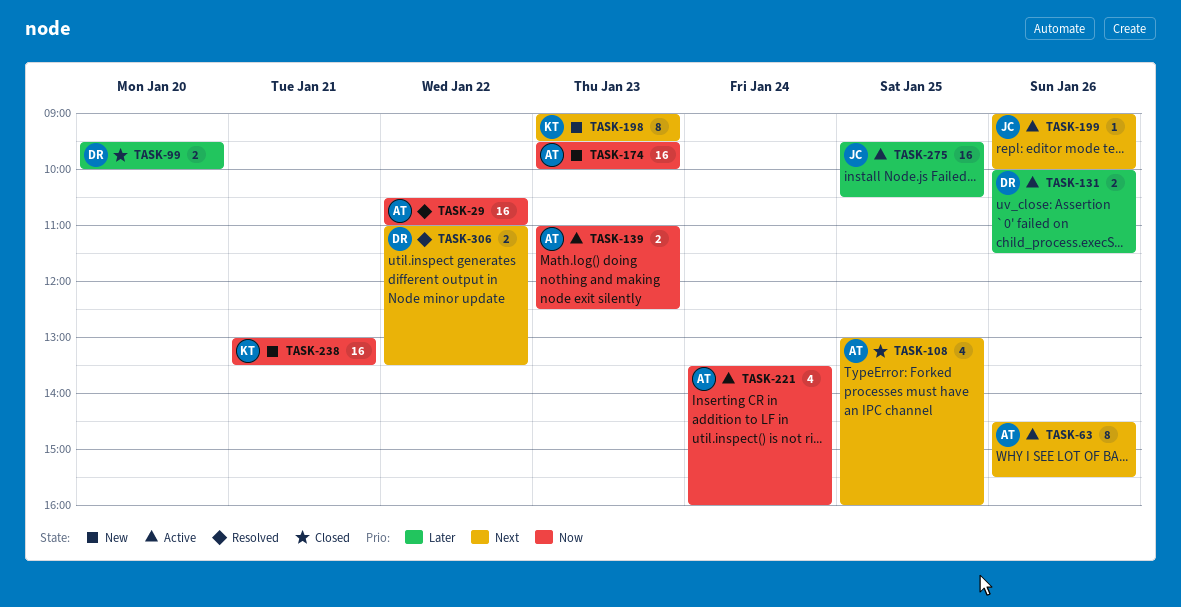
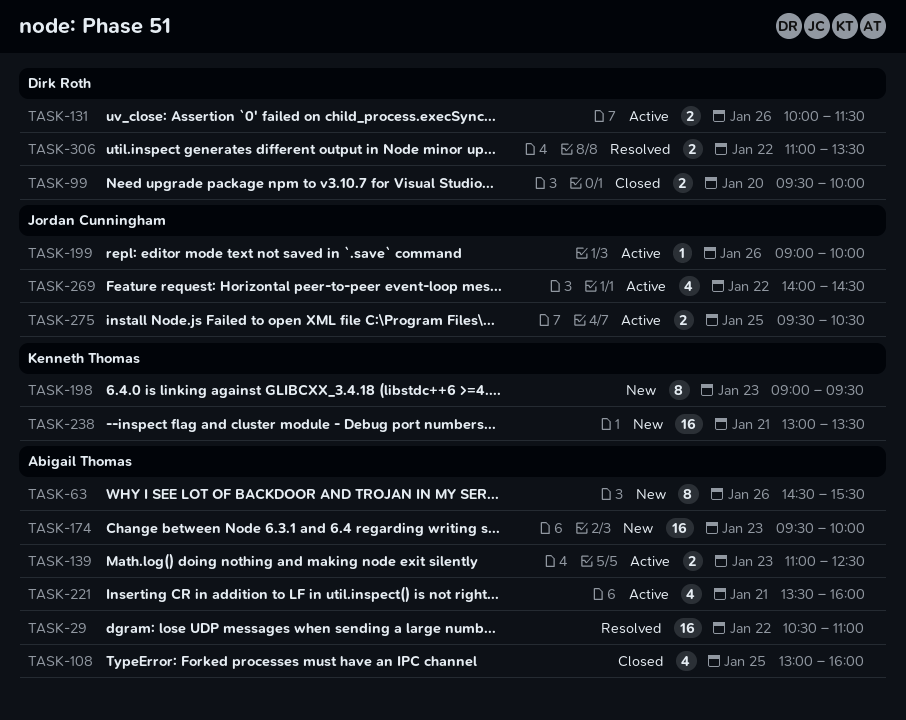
TASK-63, status: Active -> New
TASK-221, day: Jan 24 -> Jan 21
TASK-269: none -> present
TASK-275, estimate: 16 -> 2

